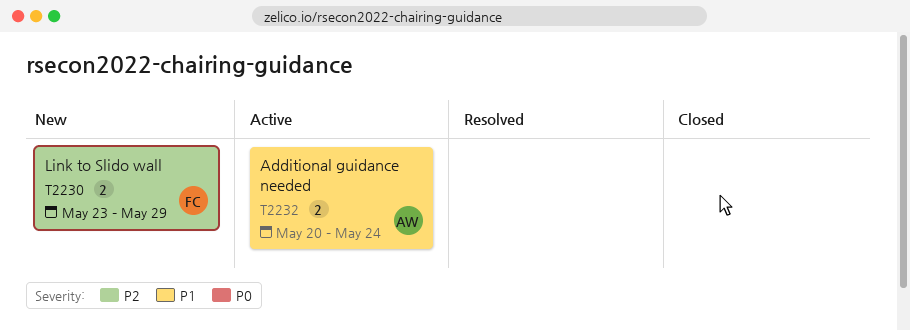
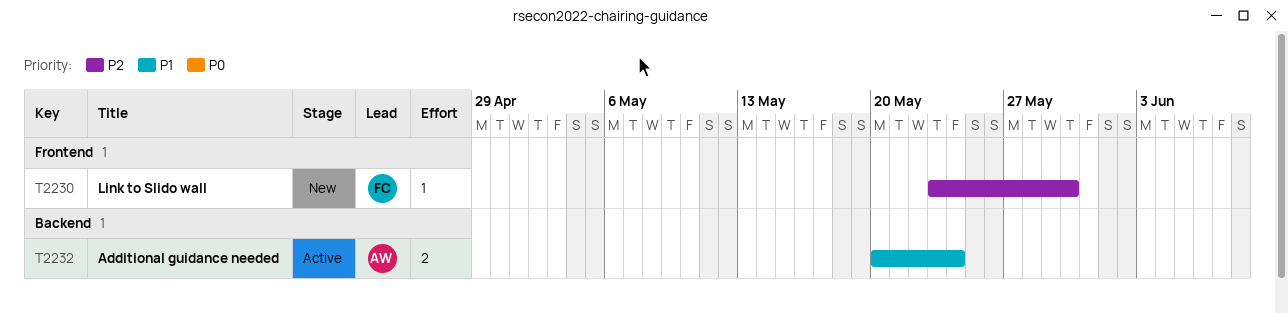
T2230, estimate: 2 -> 1
T2230, due: May 29 -> May 30

